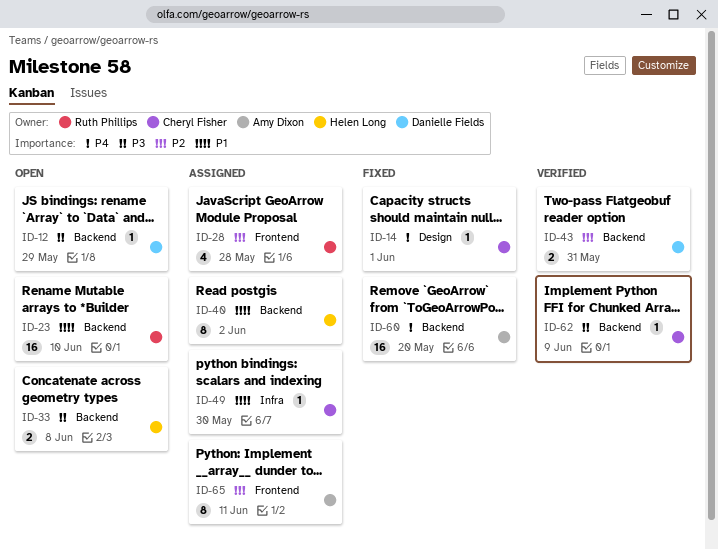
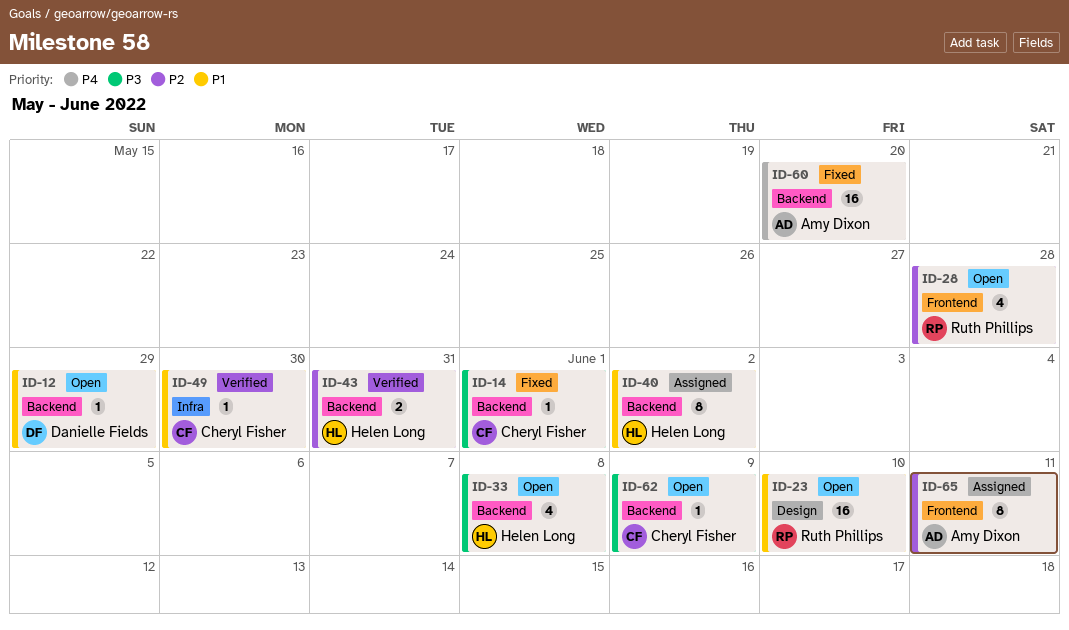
ID-12, priority: P3 -> P1
ID-14, priority: P4 -> P3
ID-14, label: Design -> Backend
ID-23, label: Backend -> Design
ID-28, status: Assigned -> Open
ID-33, estimate: 2 -> 4
ID-43, owner: Danielle Fields -> Helen Long
ID-49, status: Assigned -> Verified
ID-62, status: Verified -> Open

